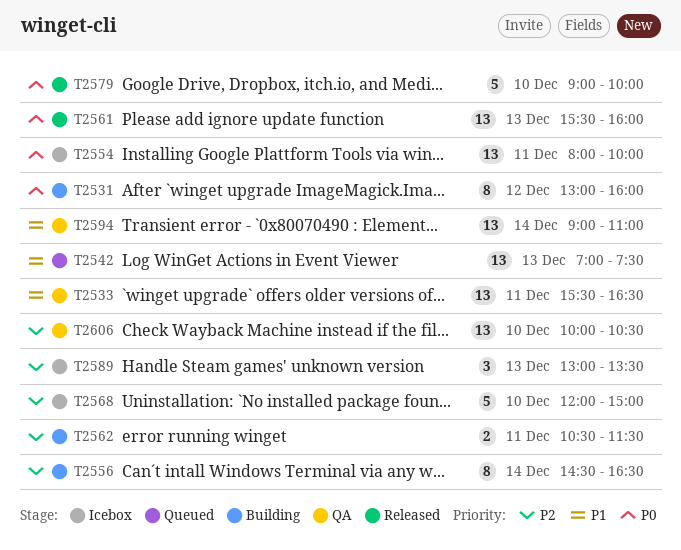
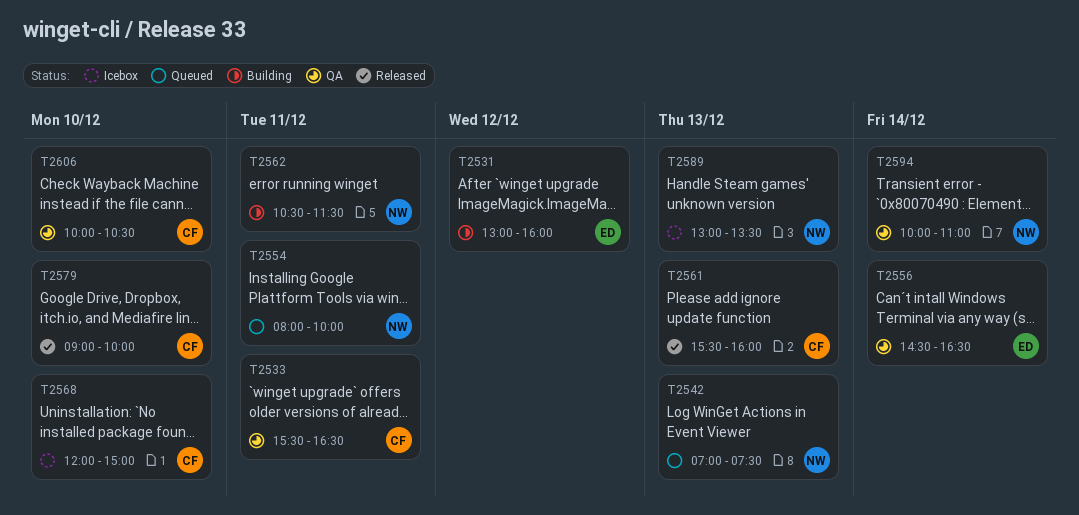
T2554, status: Icebox -> Queued
T2556, status: Building -> QA
T2594, begins: 09:00 -> 10:00

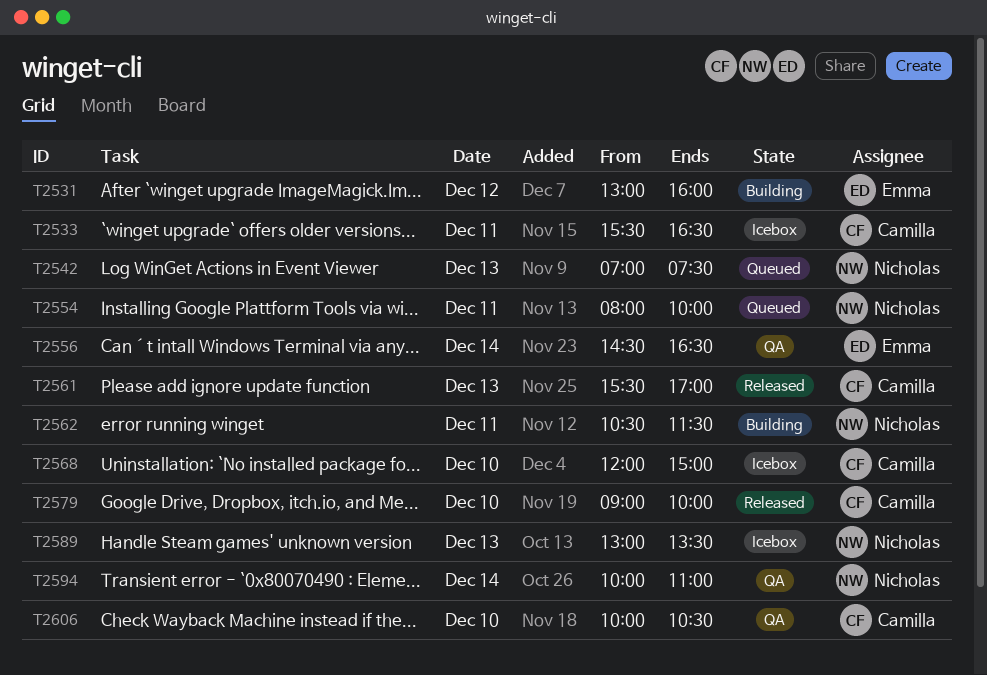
T2533, status: QA -> Icebox
T2561, ends: 16:00 -> 17:00

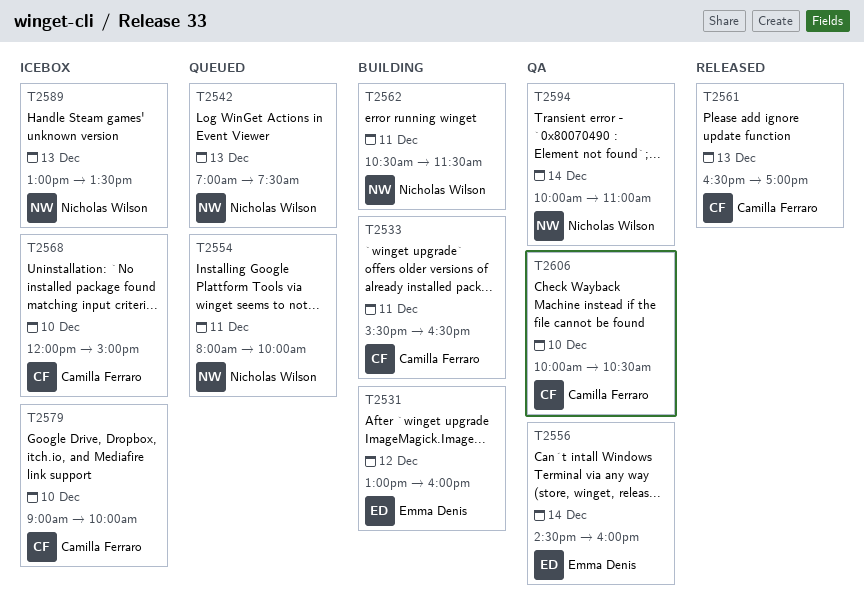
T2533, status: Icebox -> Building
T2556, ends: 16:30 -> 16:00
T2561, begins: 15:30 -> 16:30
T2579, status: Released -> Icebox

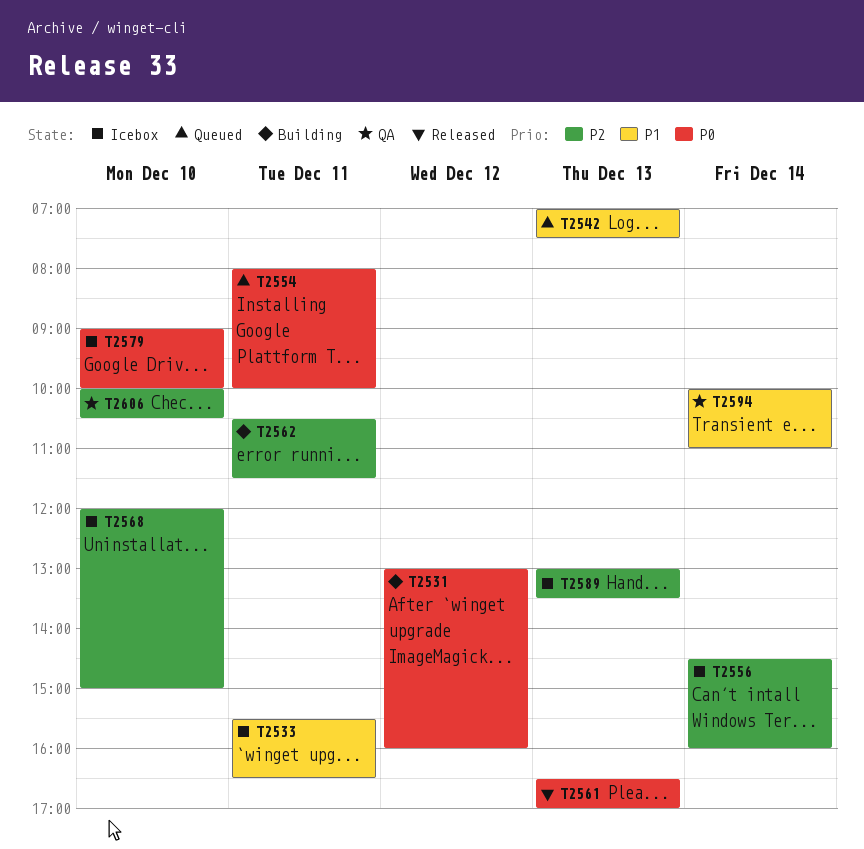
T2533, status: Building -> Icebox
T2556, status: QA -> Icebox

